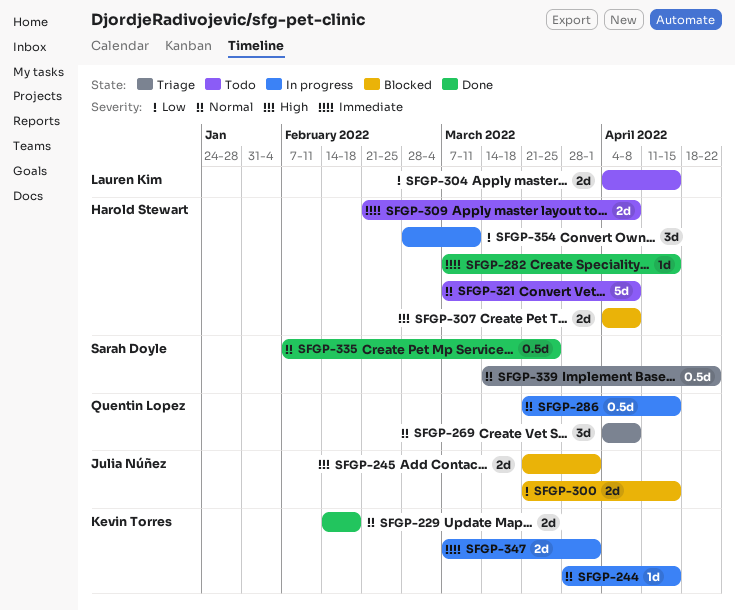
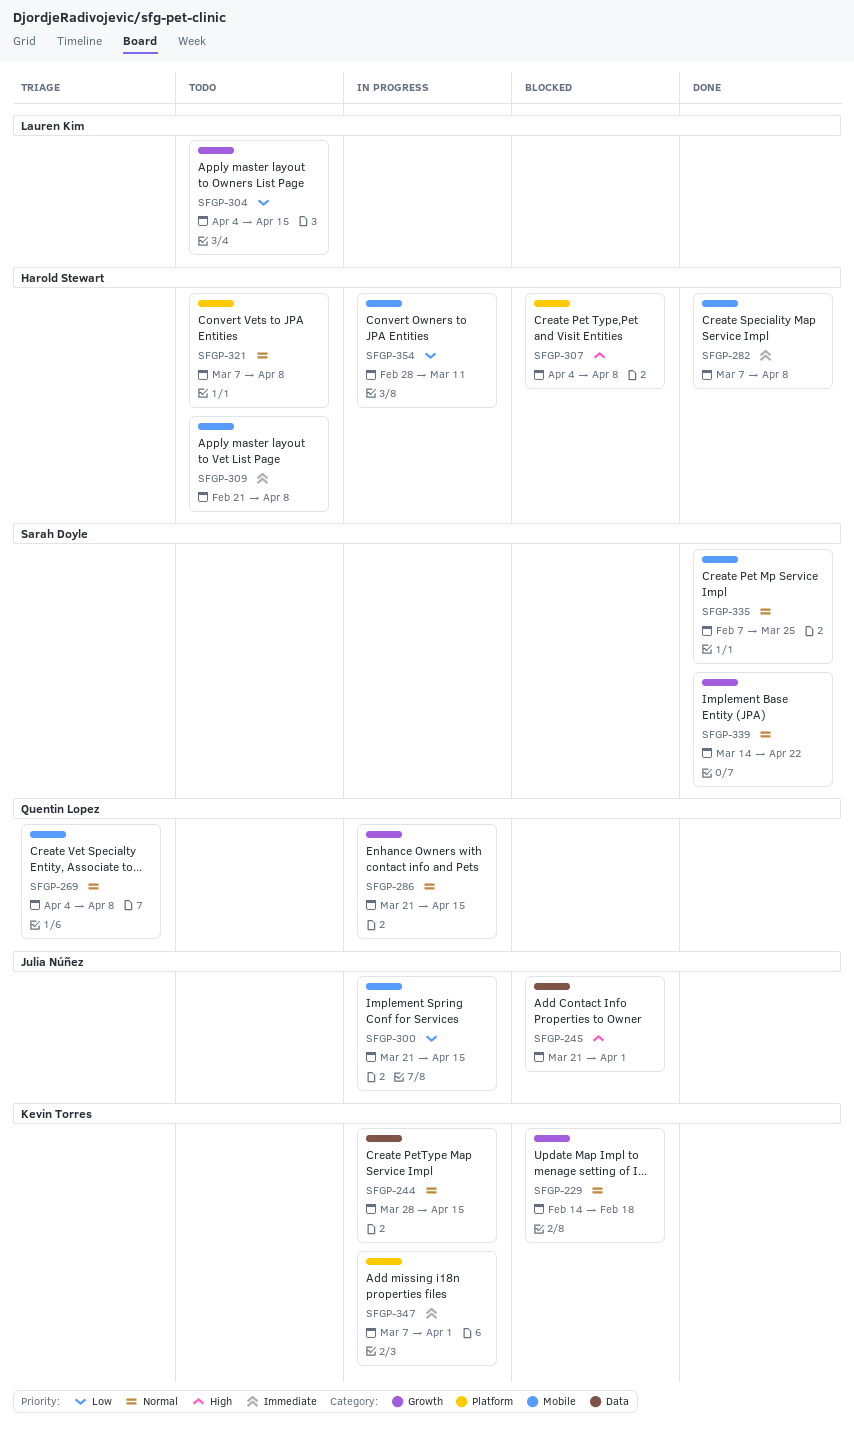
SFGP-229, status: Done -> Blocked
SFGP-282, due: Apr 15 -> Apr 8
SFGP-300, status: Blocked -> In progress
SFGP-339, status: Triage -> Done

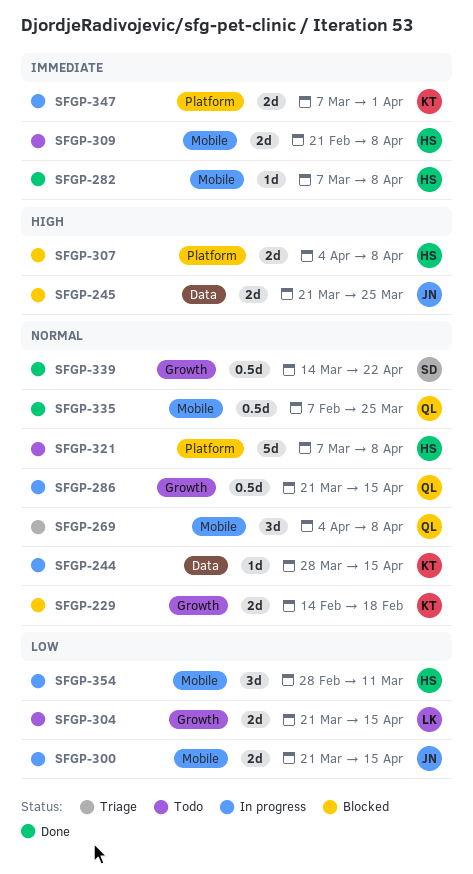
SFGP-245, due: Apr 1 -> Mar 25
SFGP-304, start: Apr 4 -> Mar 21
SFGP-335, owner: Sarah Doyle -> Quentin Lopez

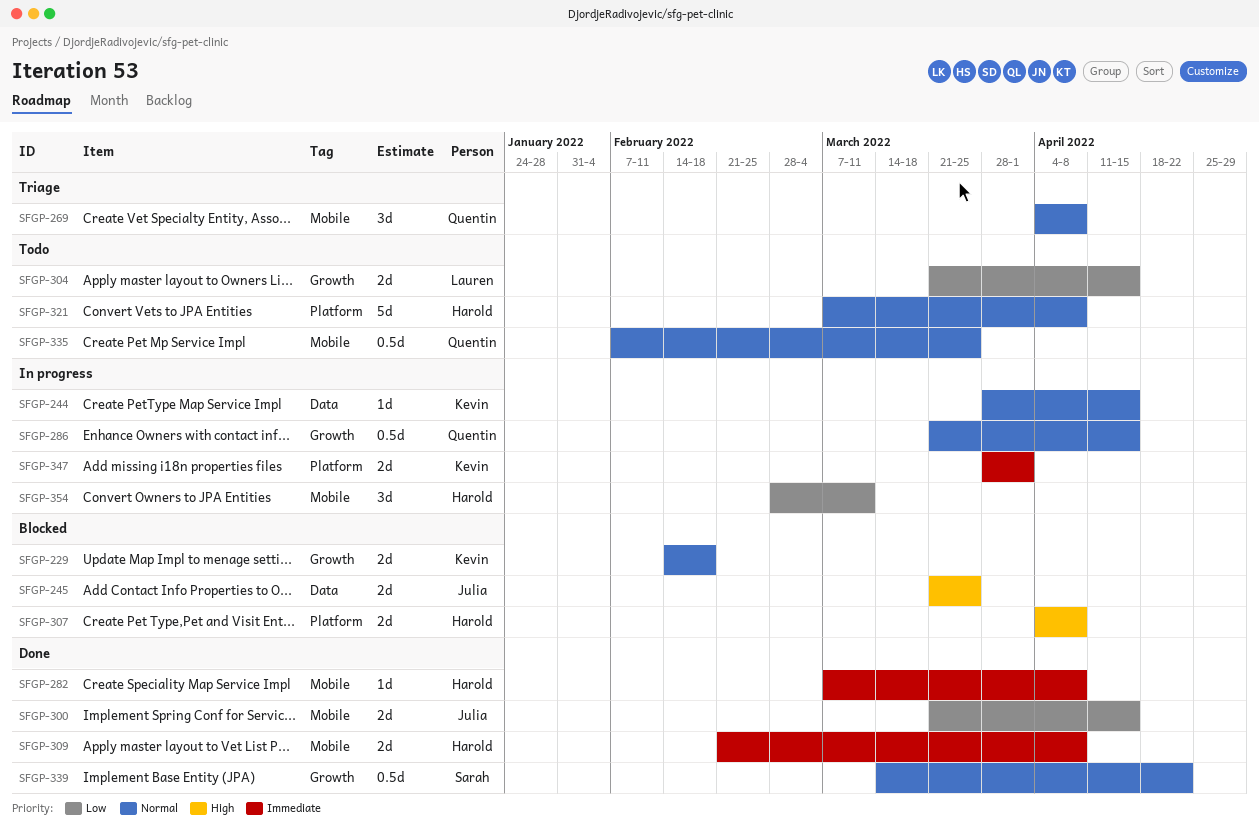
SFGP-300, status: In progress -> Done
SFGP-309, status: Todo -> Done
SFGP-335, status: Done -> Todo
SFGP-347, start: Mar 7 -> Mar 28

